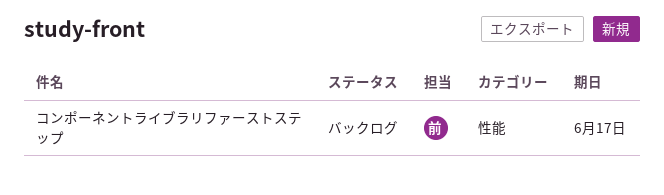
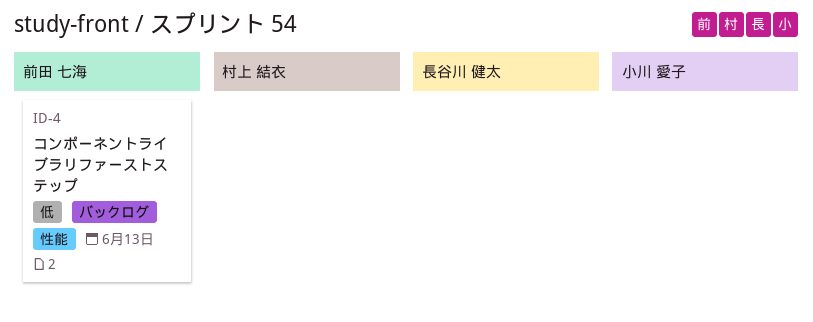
コンポーネントライブラリファーストステップ, due: Jun 17 -> Jun 13

